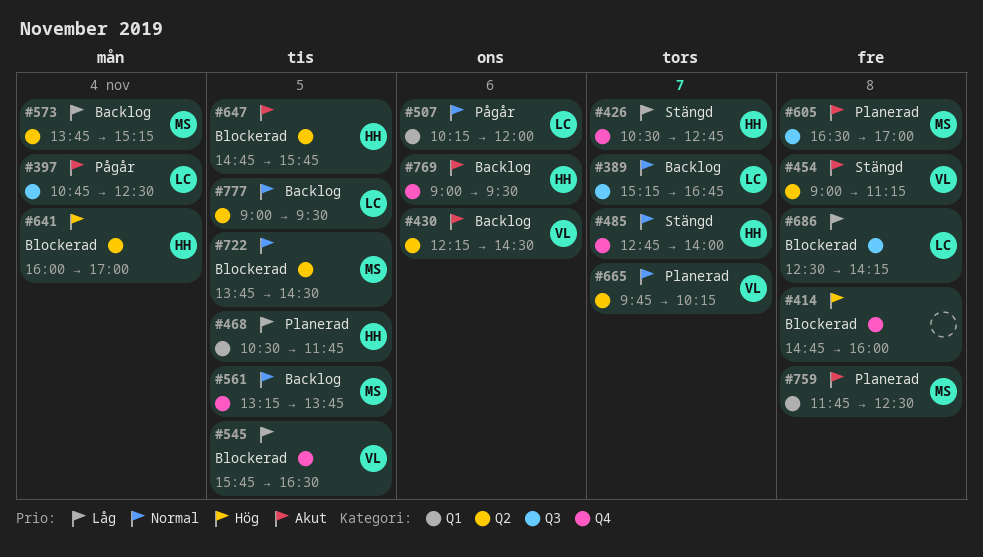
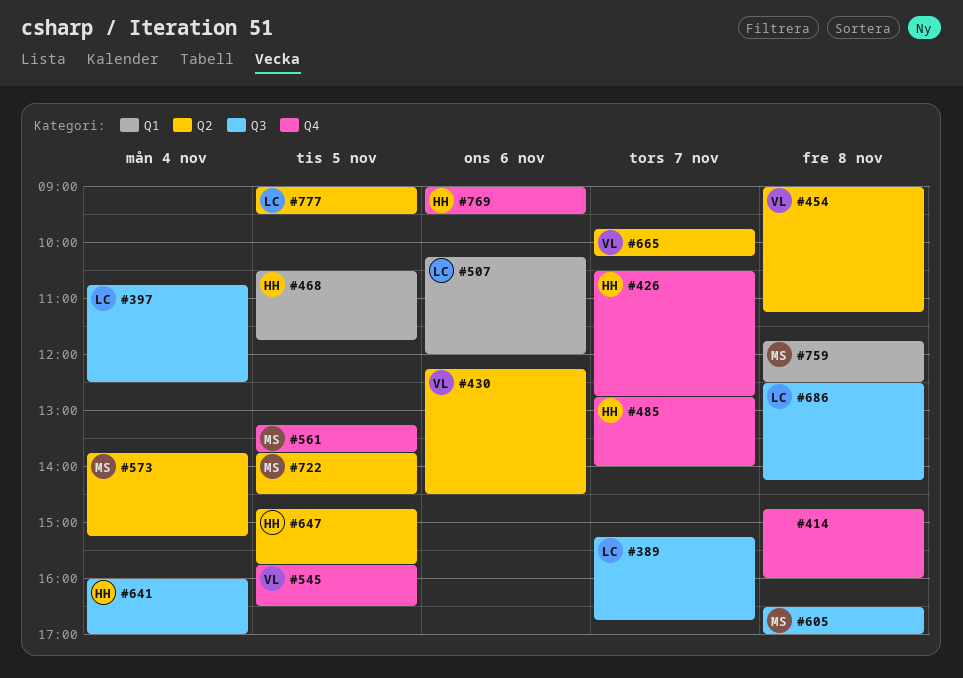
#641, label: Q2 -> Q3

